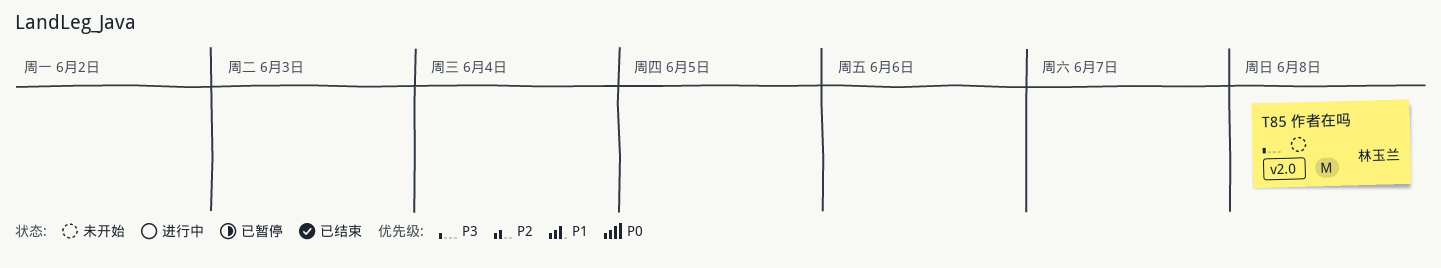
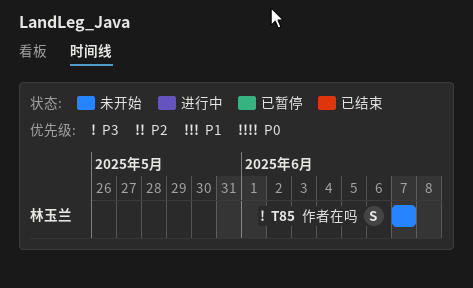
T85, estimate: M -> S
T85, due: Jun 8 -> Jun 7

